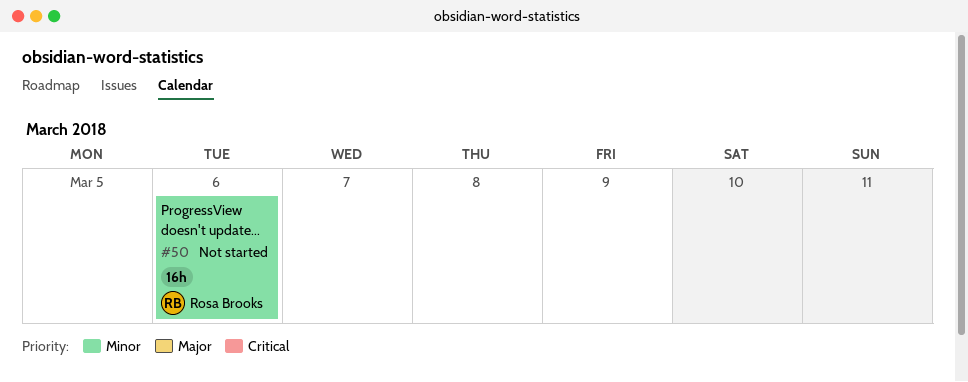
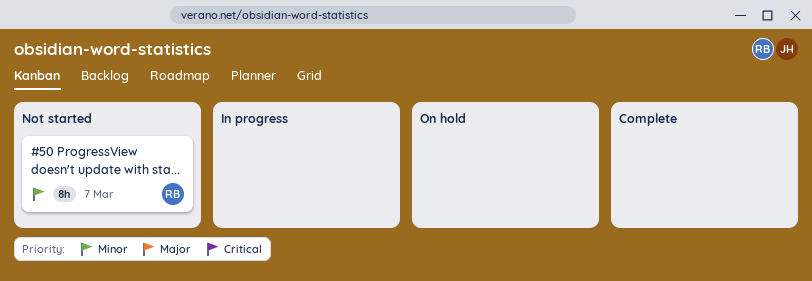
#50, estimate: 16h -> 8h
#50, due: Mar 6 -> Mar 7

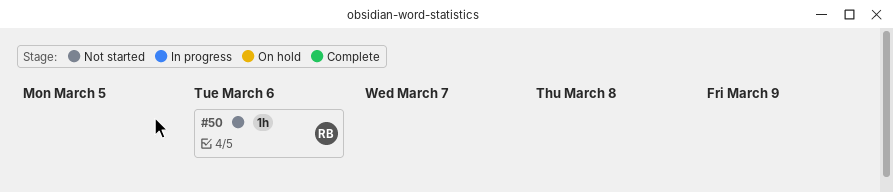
#50, estimate: 8h -> 1h
#50, due: Mar 7 -> Mar 6

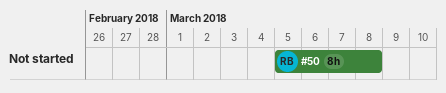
#50, estimate: 1h -> 8h
#50, due: Mar 6 -> Mar 8

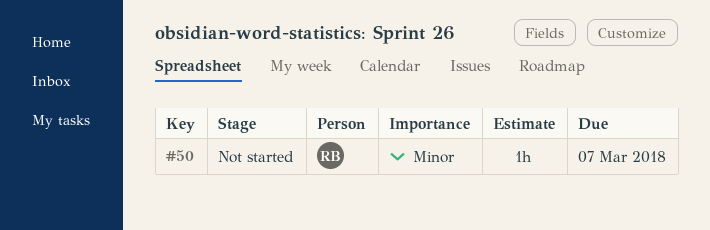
#50, estimate: 8h -> 1h
#50, due: Mar 8 -> Mar 7

